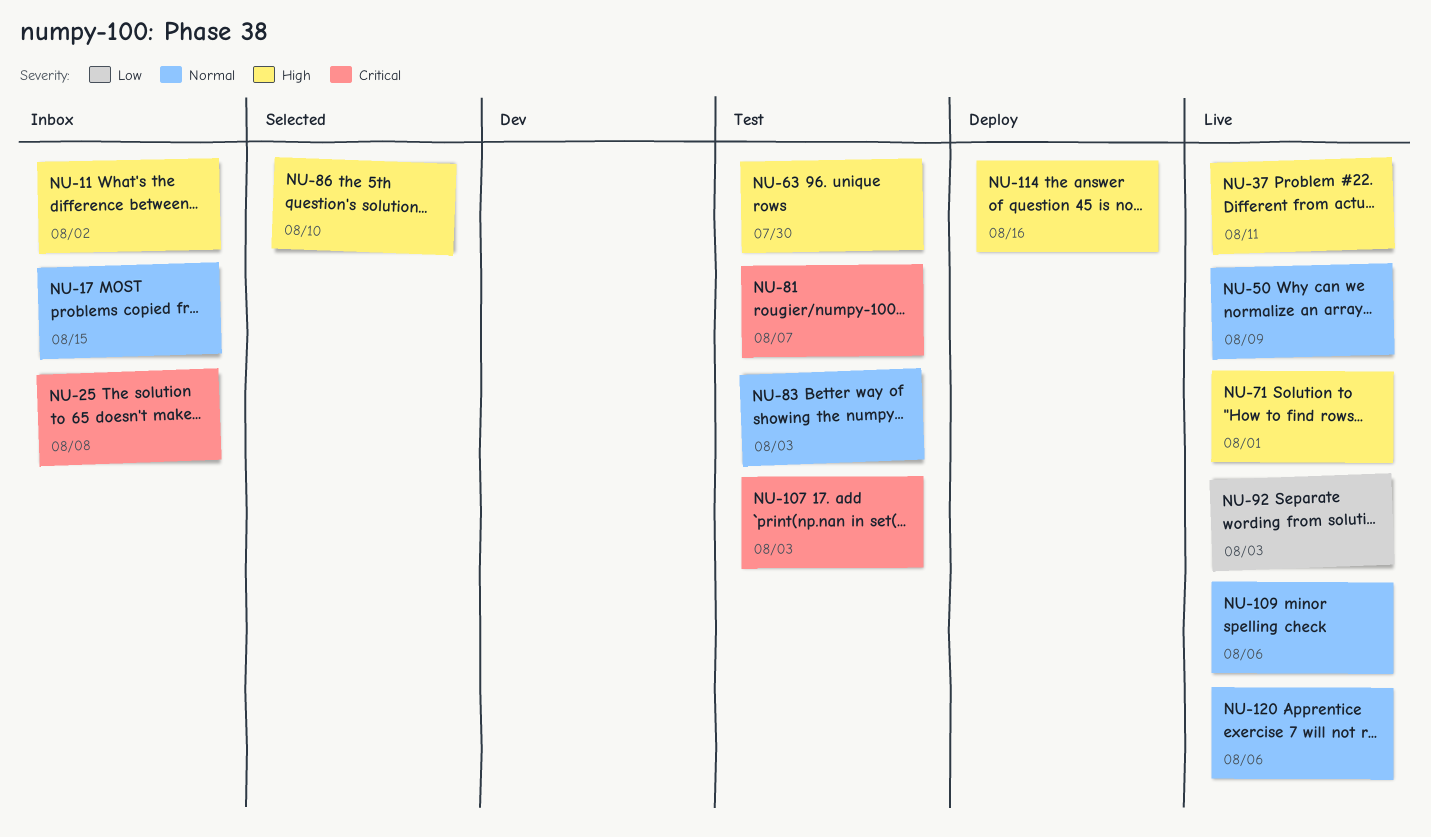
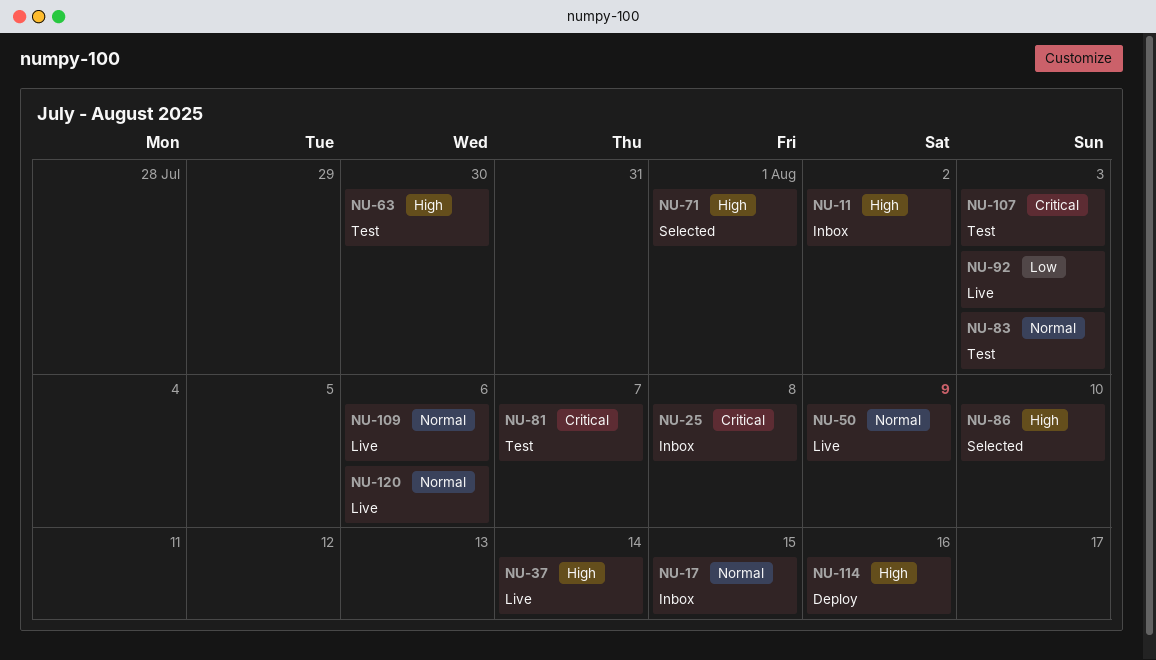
NU-37, due: Aug 11 -> Aug 14
NU-71, status: Live -> Selected

